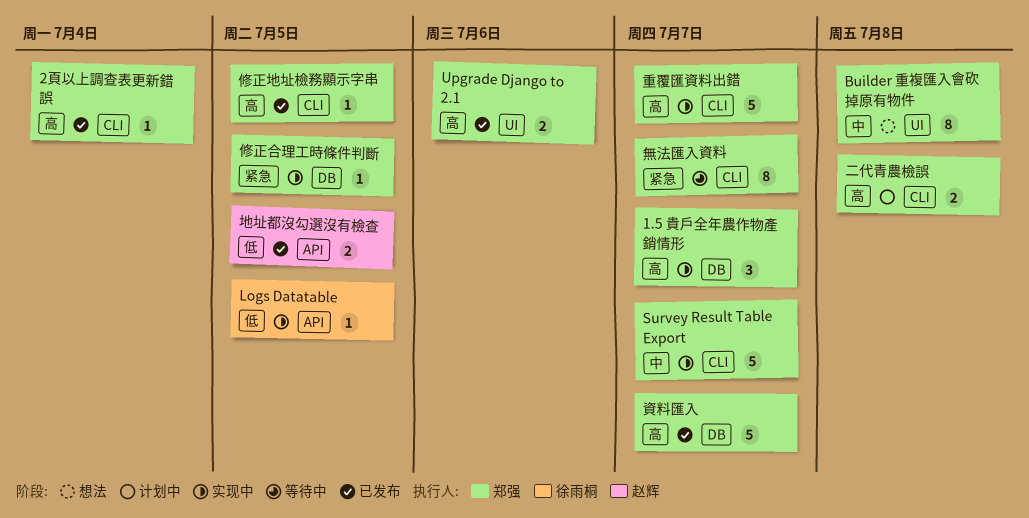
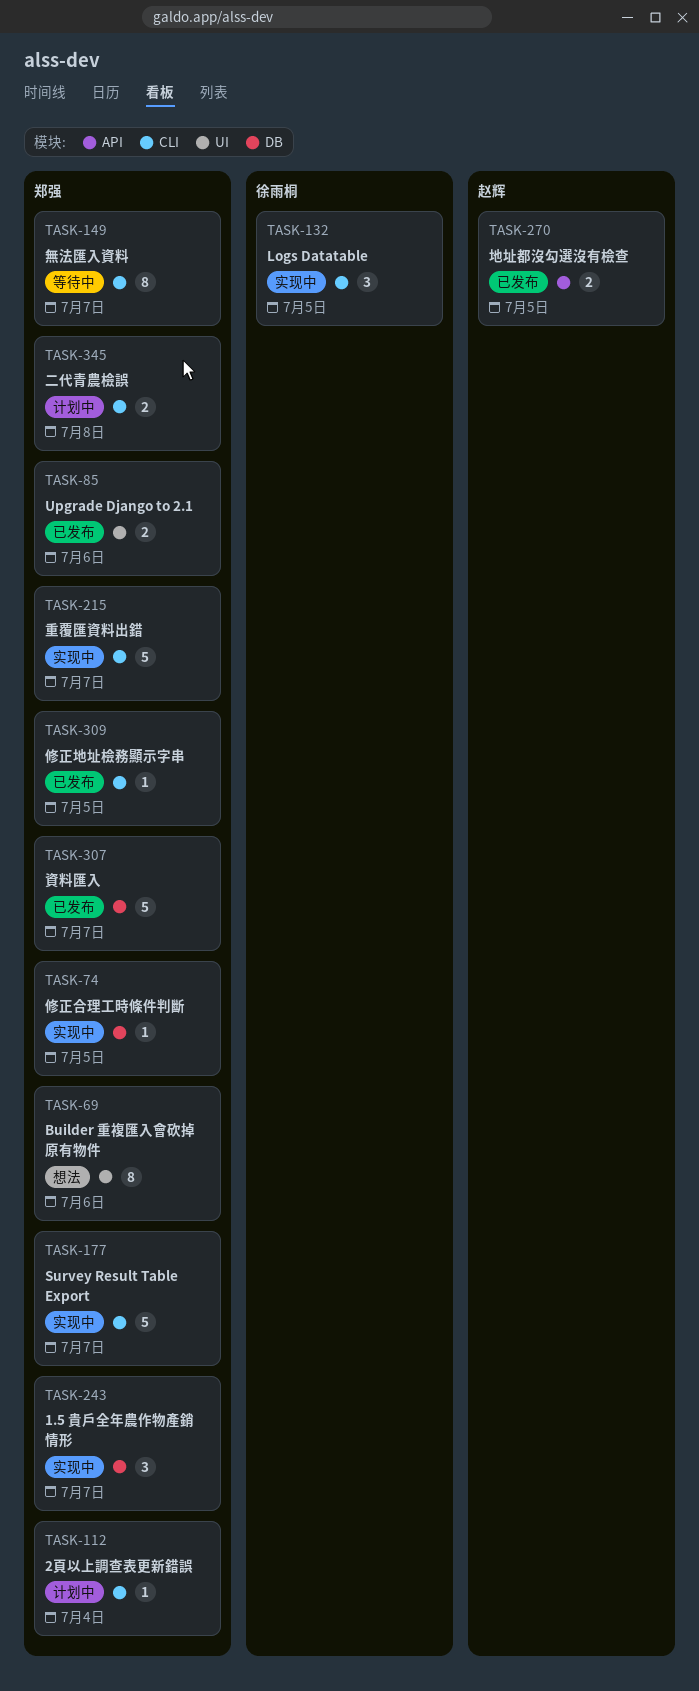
2頁以上調查表更新錯誤, status: 已发布 -> 计划中
Builder 重複匯入會砍掉原有物件, due: Jul 8 -> Jul 6
Logs Datatable, label: API -> CLI
Logs Datatable, estimate: 1 -> 3

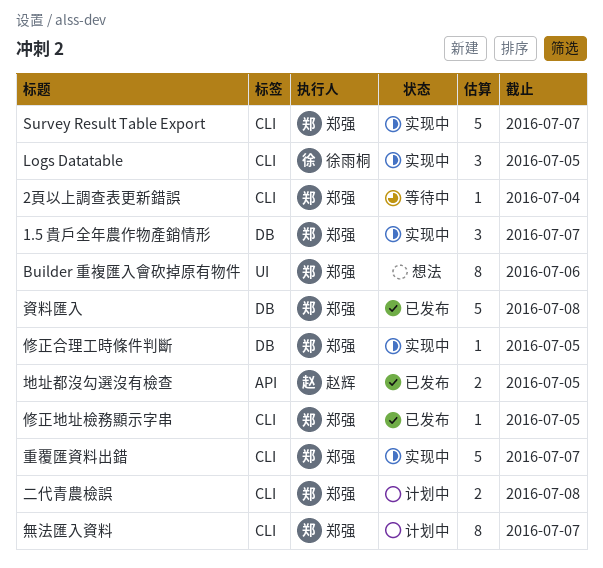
2頁以上調查表更新錯誤, status: 计划中 -> 等待中
Upgrade Django to 2.1: present -> none
無法匯入資料, status: 等待中 -> 计划中
資料匯入, due: Jul 7 -> Jul 8

